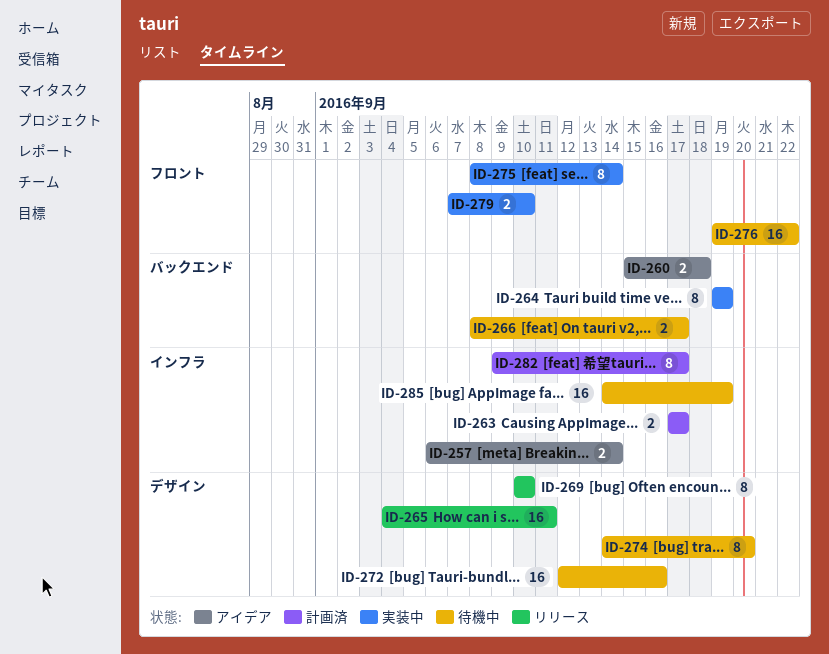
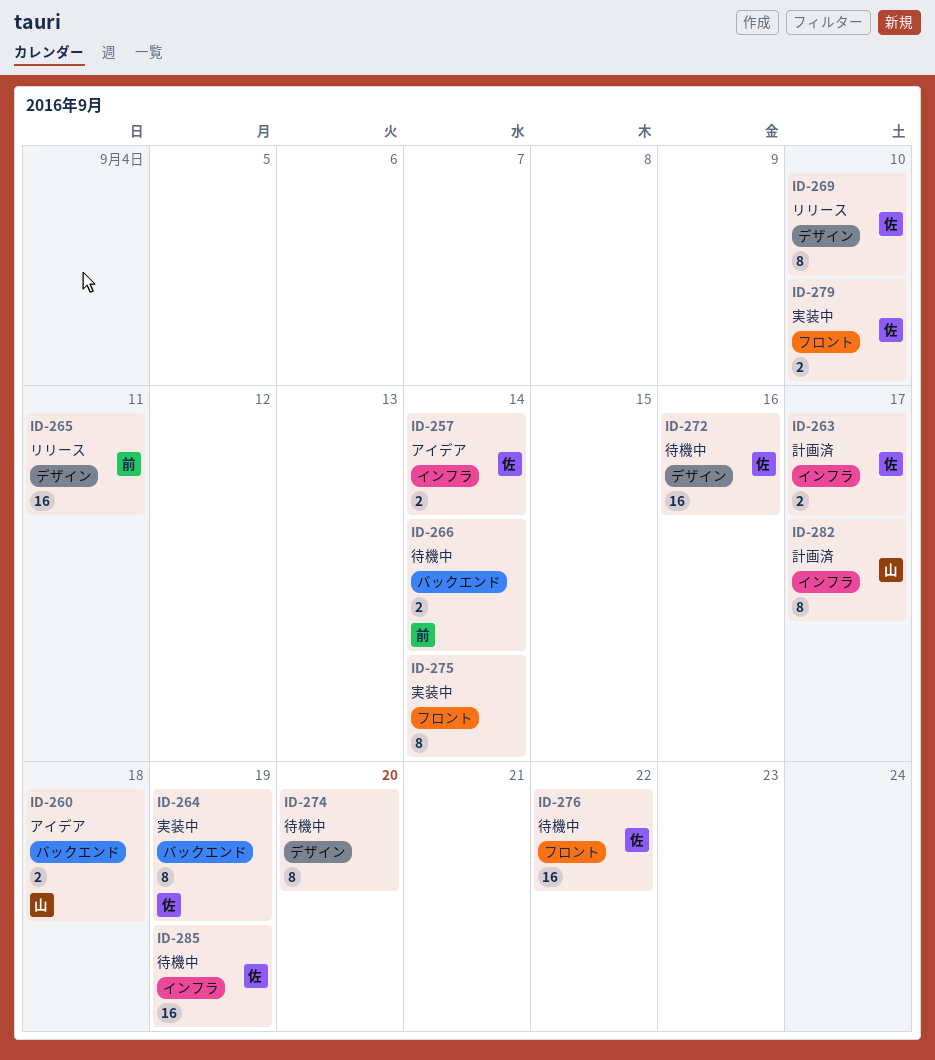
ID-266, due: Sep 17 -> Sep 14

